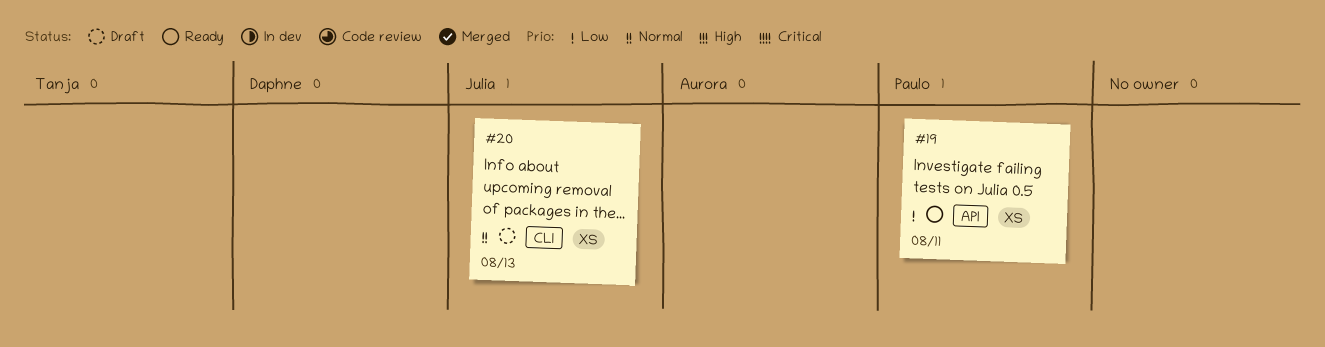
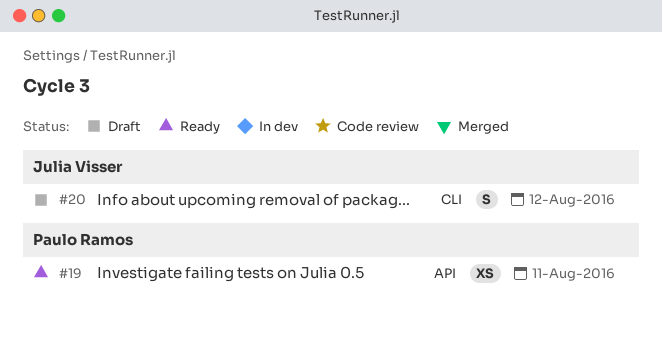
#20, estimate: XS -> S
#20, due: Aug 13 -> Aug 12

